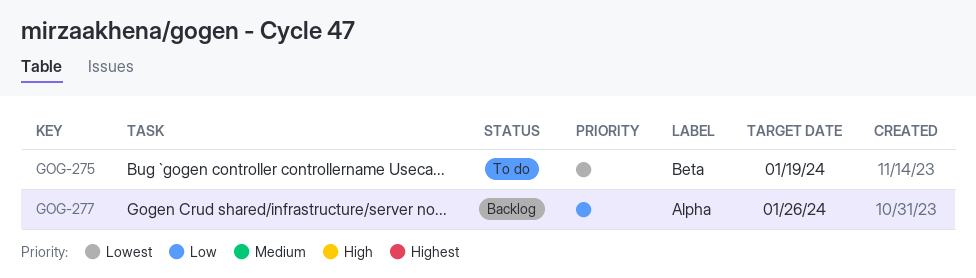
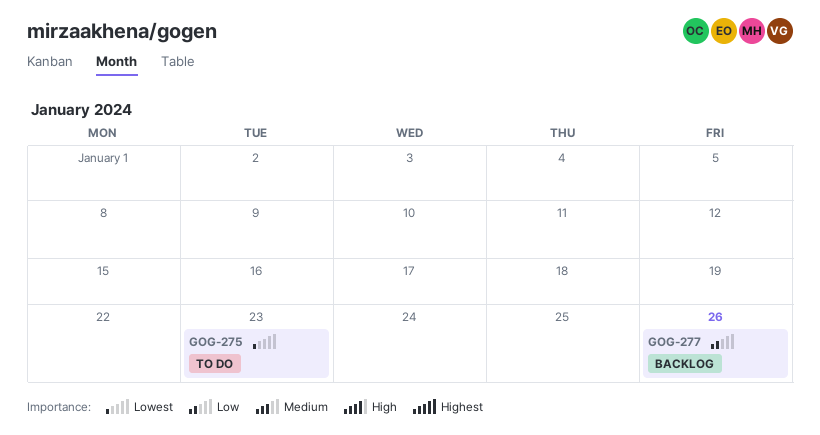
GOG-275, due: Jan 19 -> Jan 23

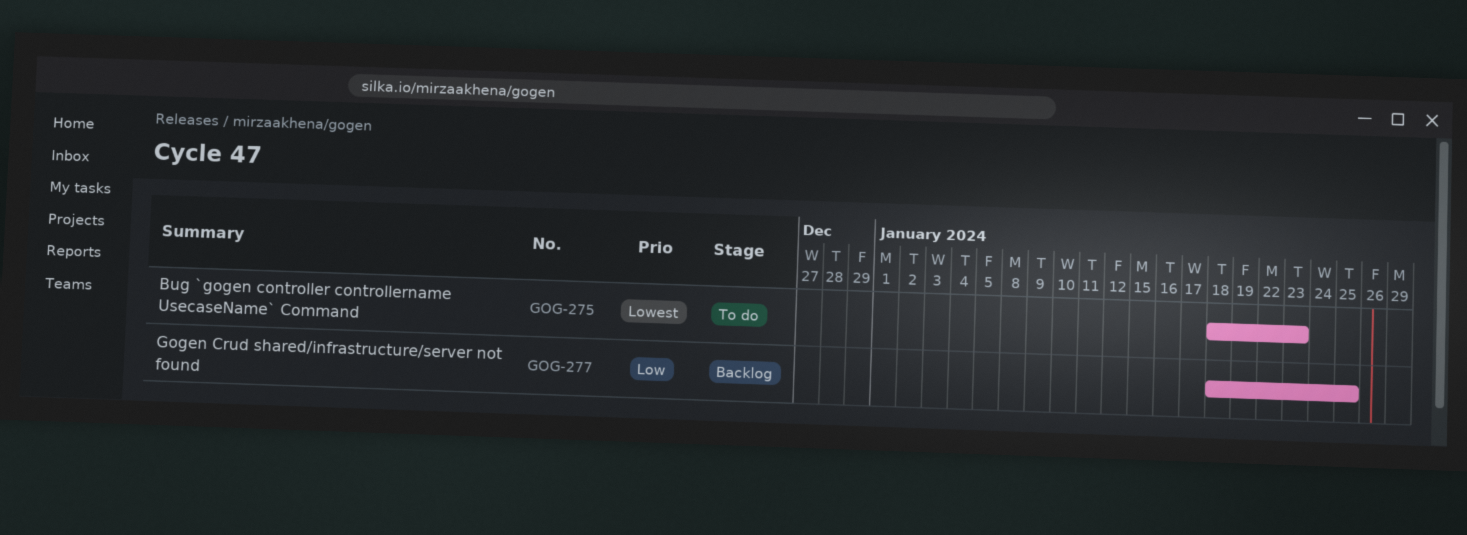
GOG-277, due: Jan 26 -> Jan 25

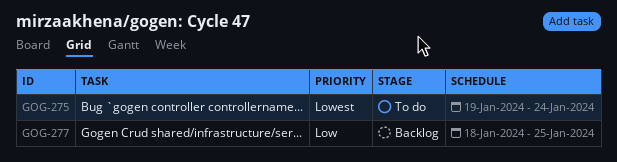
GOG-275, start: Jan 18 -> Jan 19
GOG-275, due: Jan 23 -> Jan 24

